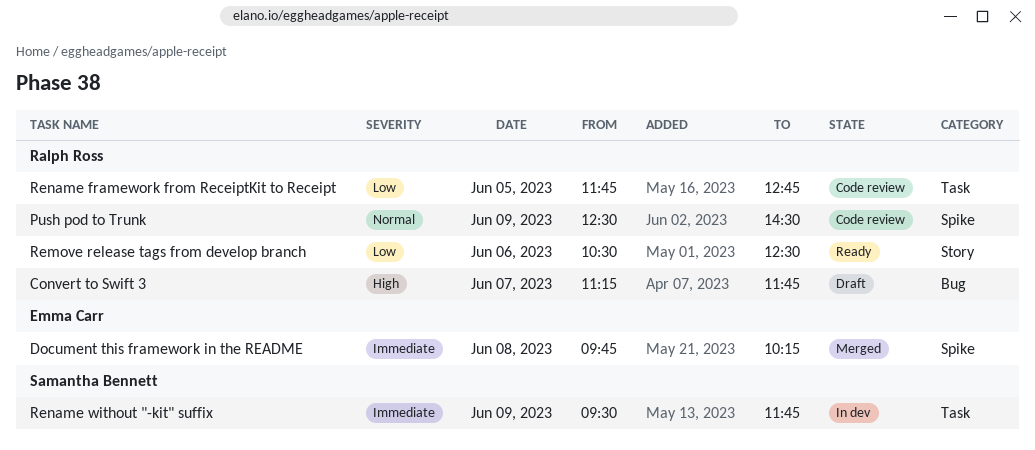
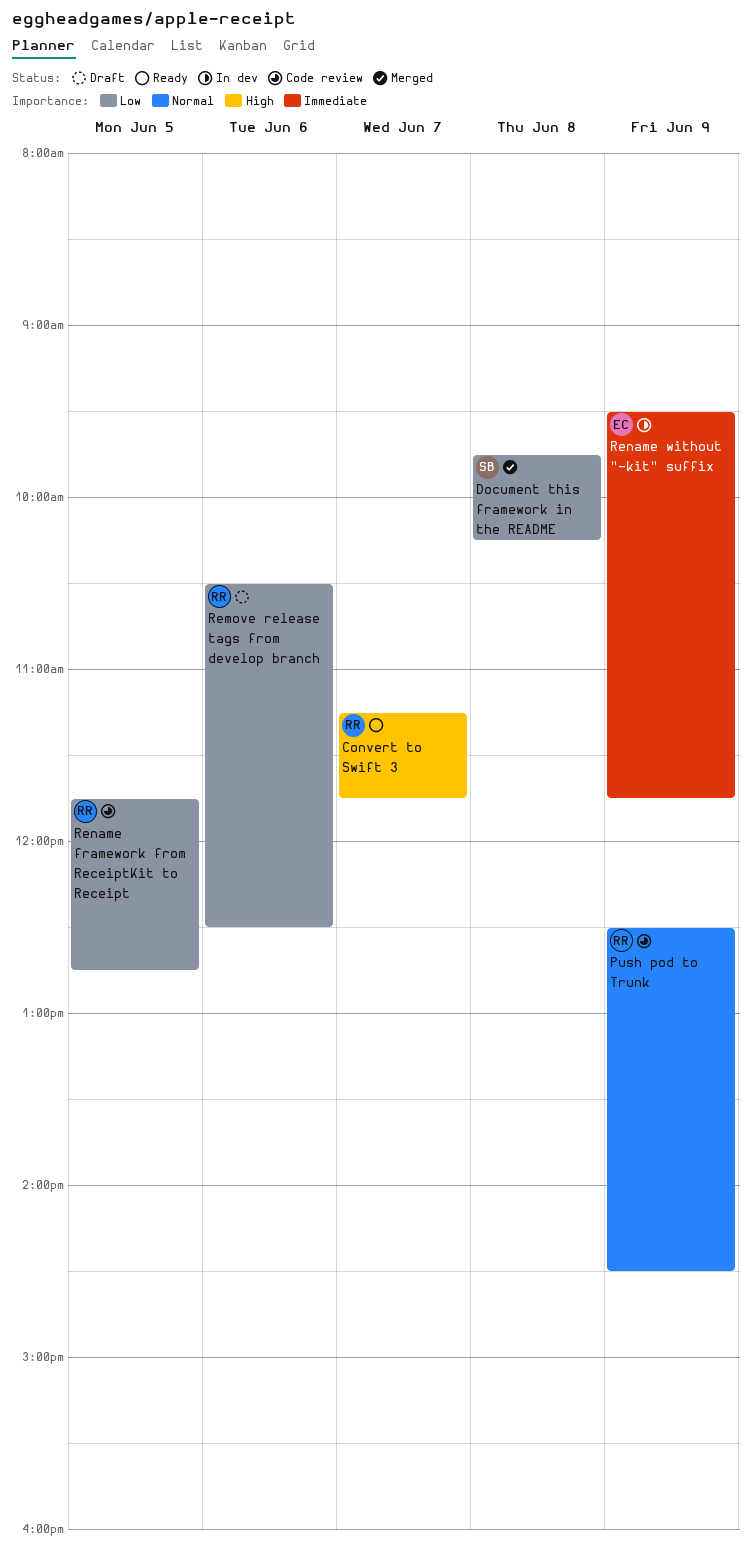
Convert to Swift 3, status: Draft -> Ready
Document this framework in the README, owner: Emma Carr -> Samantha Bennett
Document this framework in the README, priority: Immediate -> Low
Remove release tags from develop branch, status: Ready -> Draft
Rename without "-kit" suffix, owner: Samantha Bennett -> Emma Carr

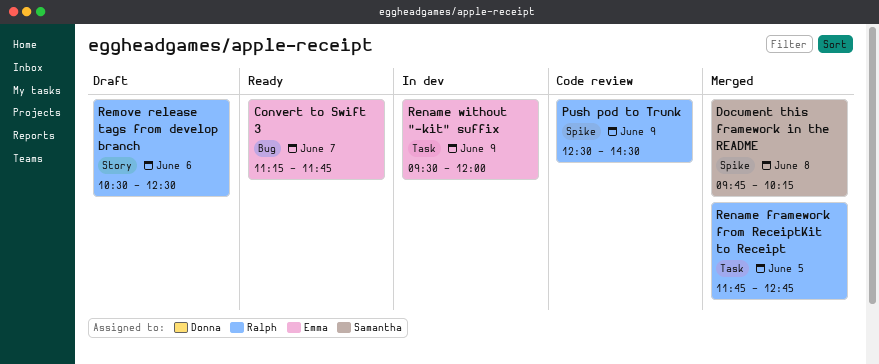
Convert to Swift 3, owner: Ralph -> Emma
Rename framework from ReceiptKit to Receipt, status: Code review -> Merged
Rename without "-kit" suffix, ends: 11:45 -> 12:00

